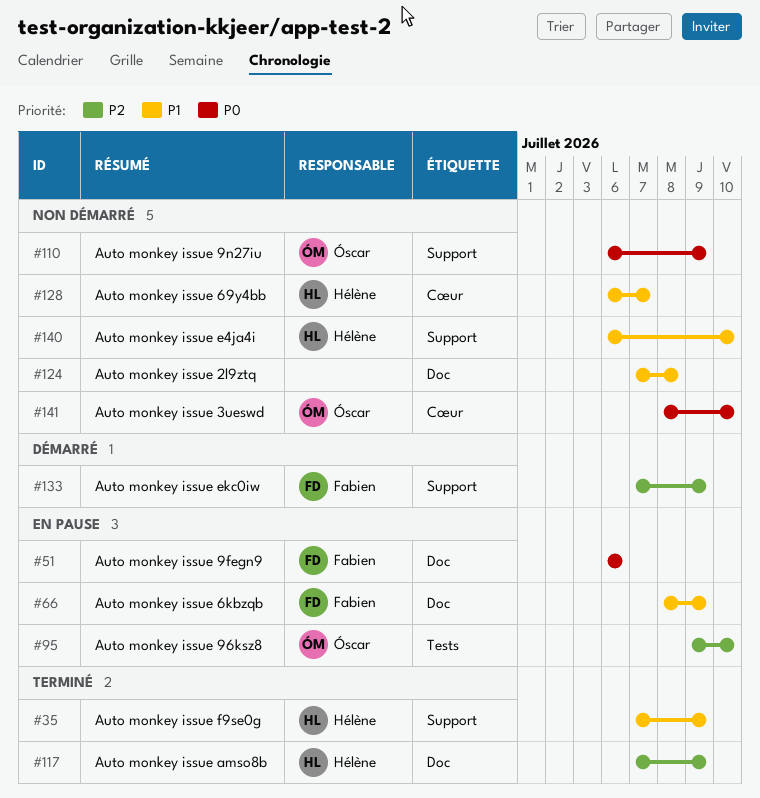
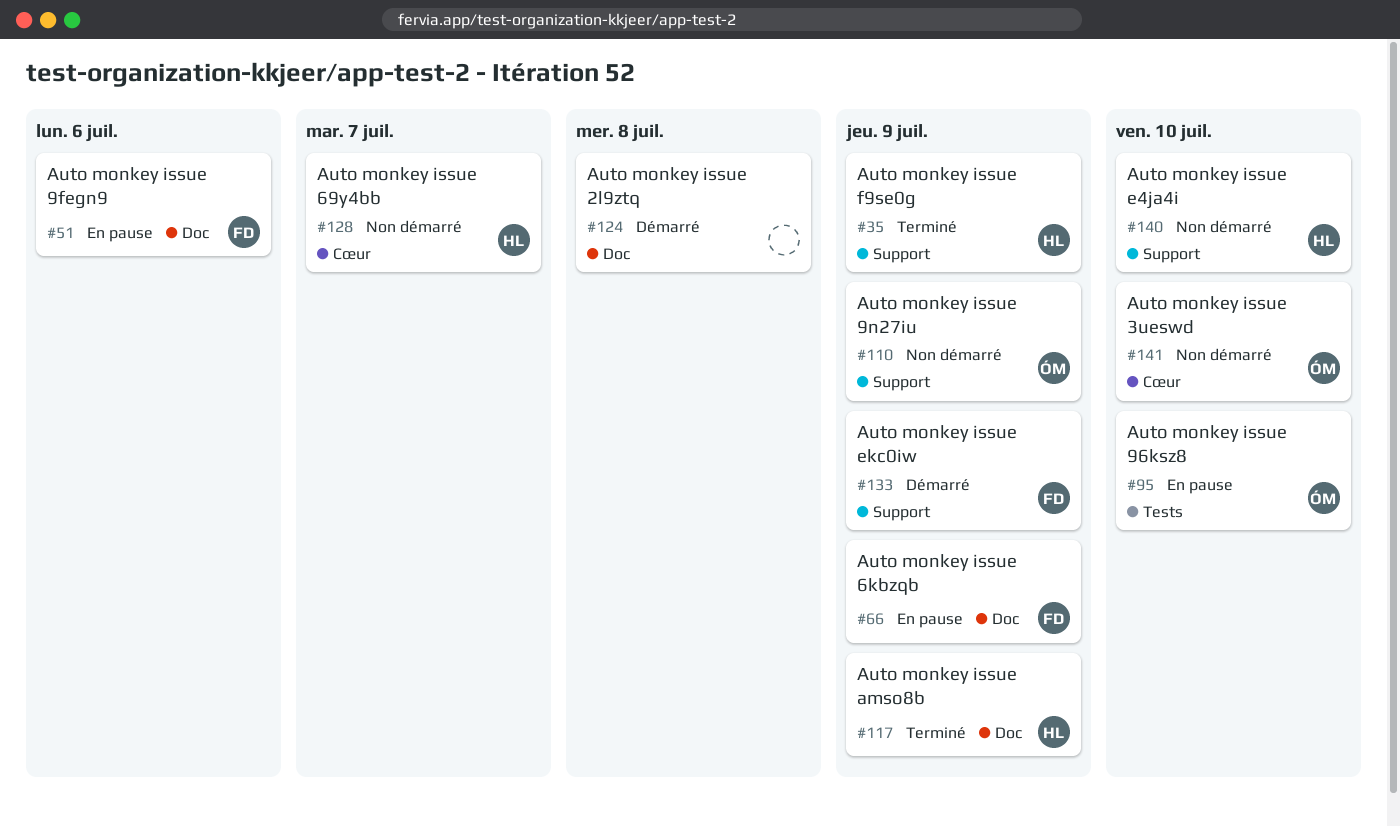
#124, status: Non démarré -> Démarré

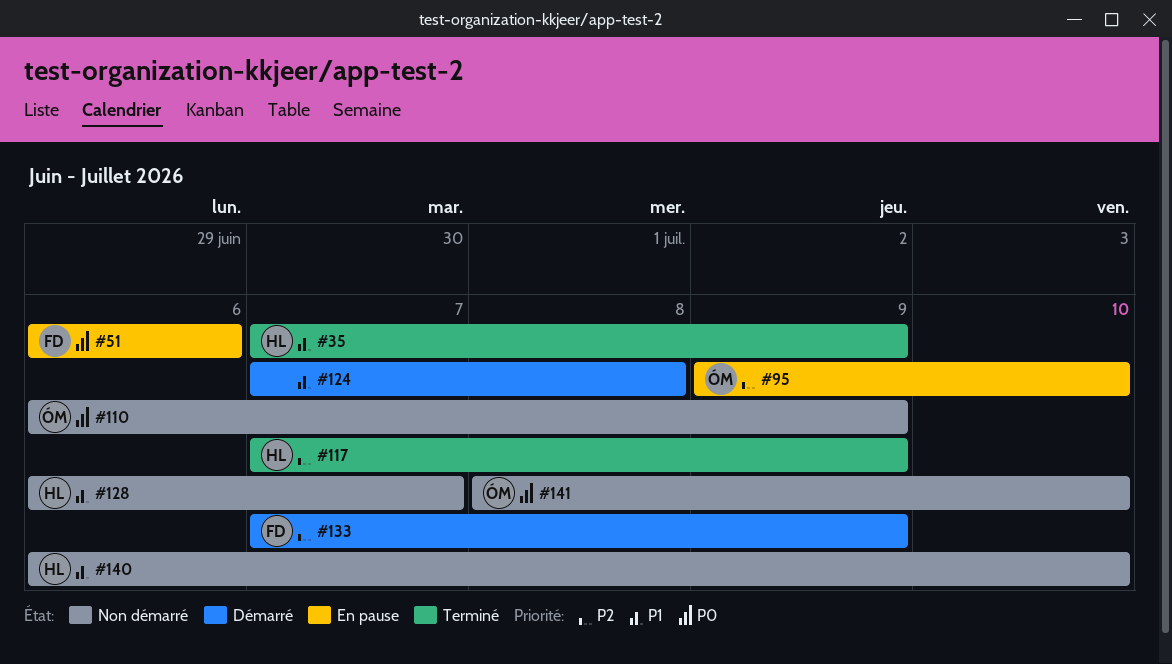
#66: present -> none

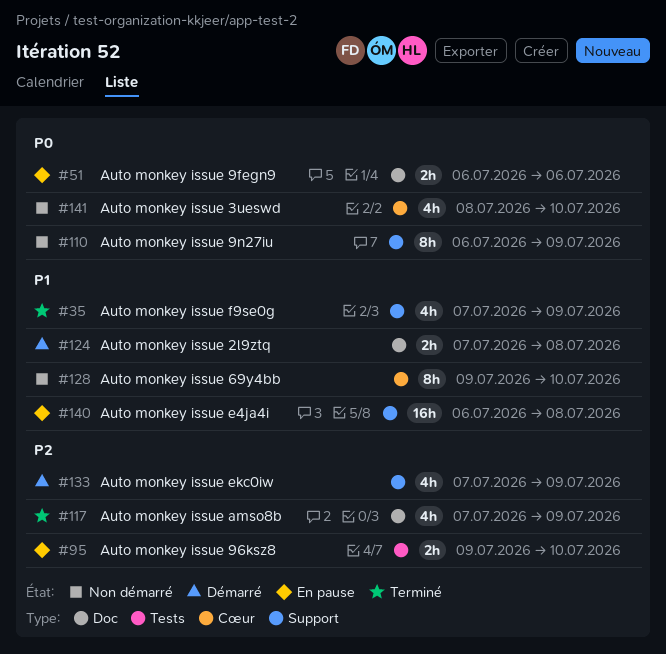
#128, start: Jul 6 -> Jul 9
#128, due: Jul 7 -> Jul 10
#140, status: Non démarré -> En pause
#140, due: Jul 10 -> Jul 8

